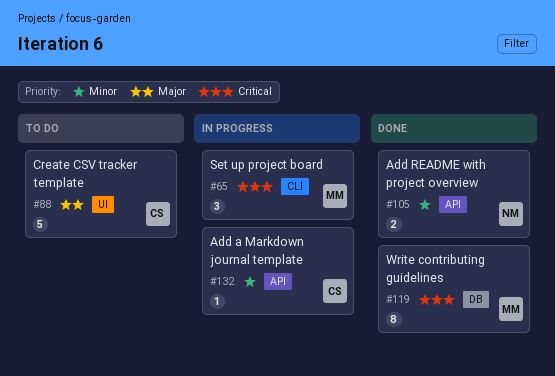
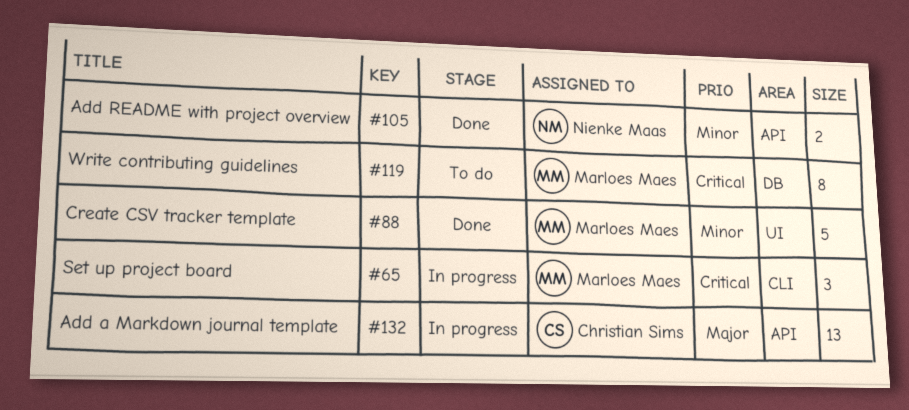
#88, status: To do -> Done
#88, owner: Christian Sims -> Marloes Maes
#88, priority: Major -> Minor
#119, status: Done -> To do
#132, priority: Minor -> Major
#132, estimate: 1 -> 13

